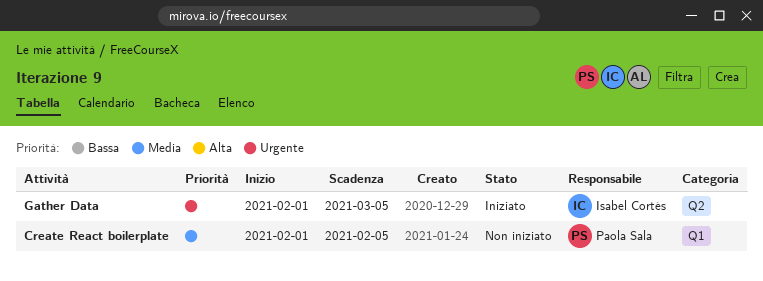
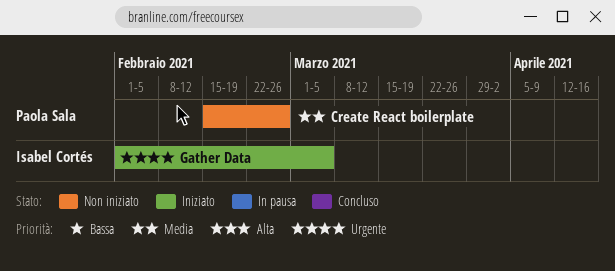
Create React boilerplate, start: Feb 1 -> Feb 15
Create React boilerplate, due: Feb 5 -> Feb 26

